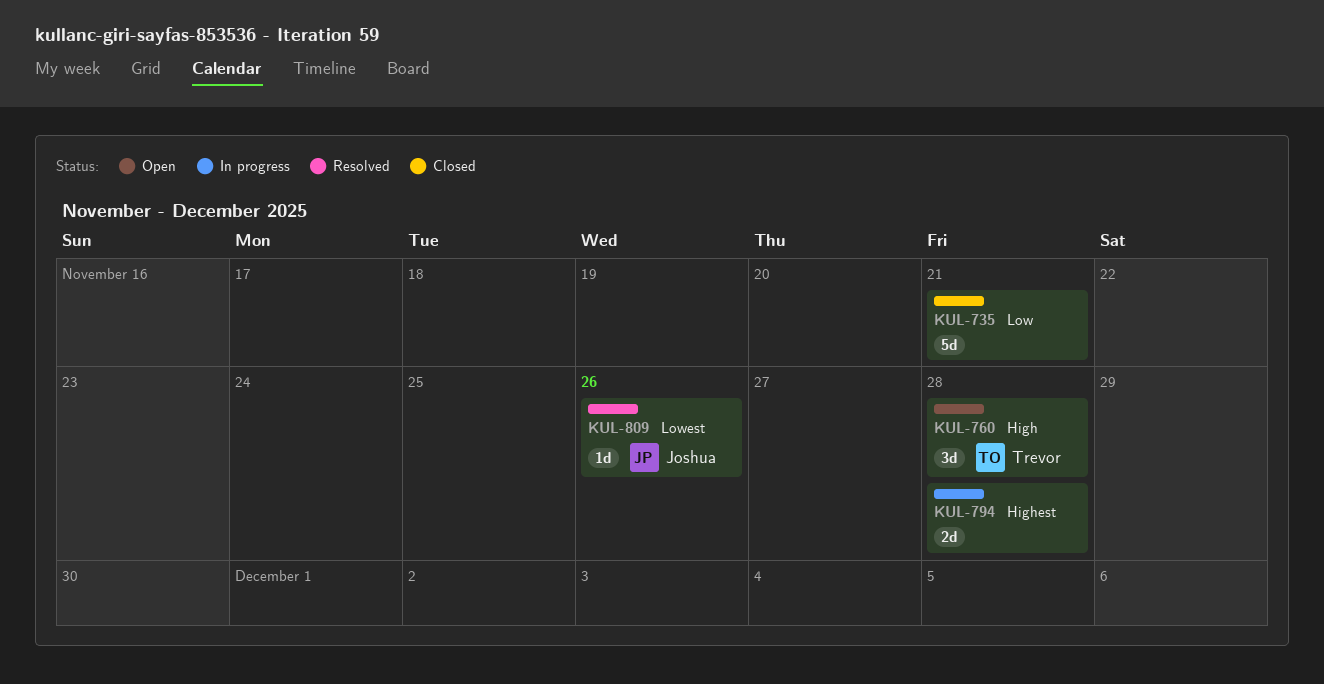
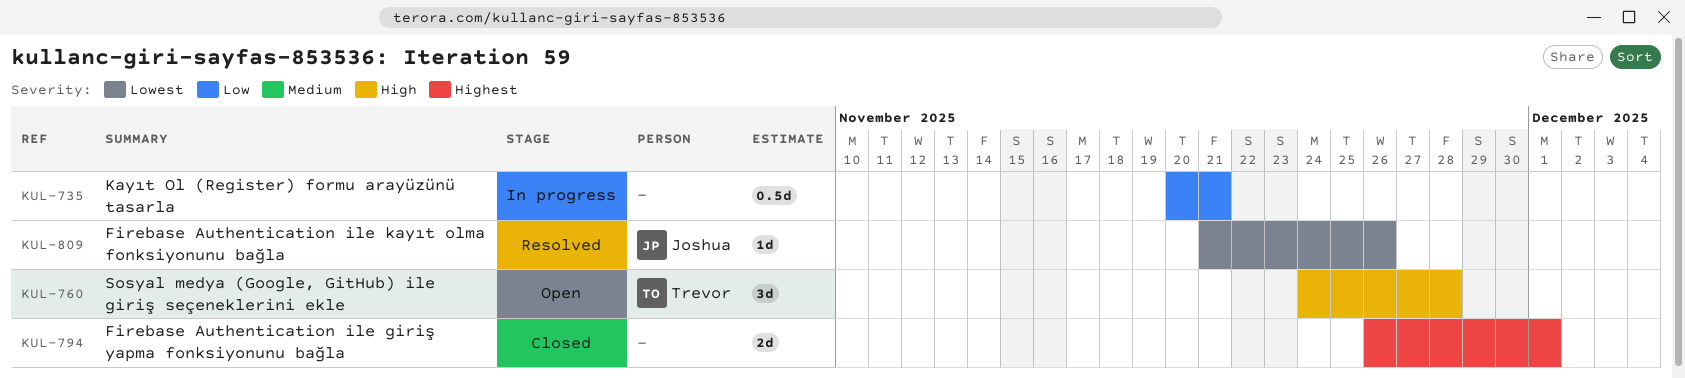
KUL-735, status: Closed -> In progress
KUL-735, estimate: 5d -> 0.5d
KUL-794, status: In progress -> Closed
KUL-794, due: Nov 28 -> Dec 1

